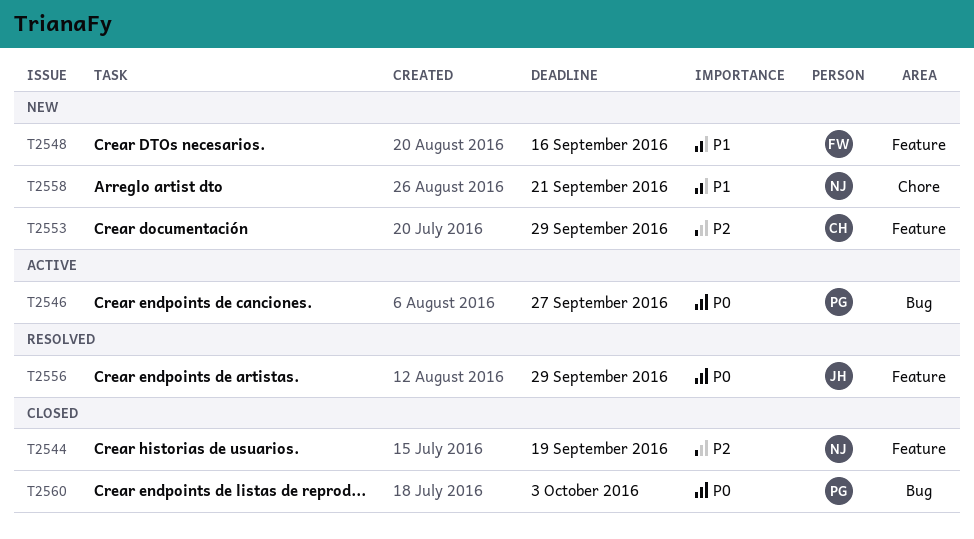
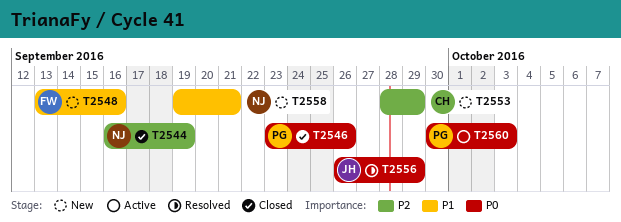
T2546, status: Active -> Closed
T2546, due: Sep 27 -> Sep 26
T2560, status: Closed -> Active

